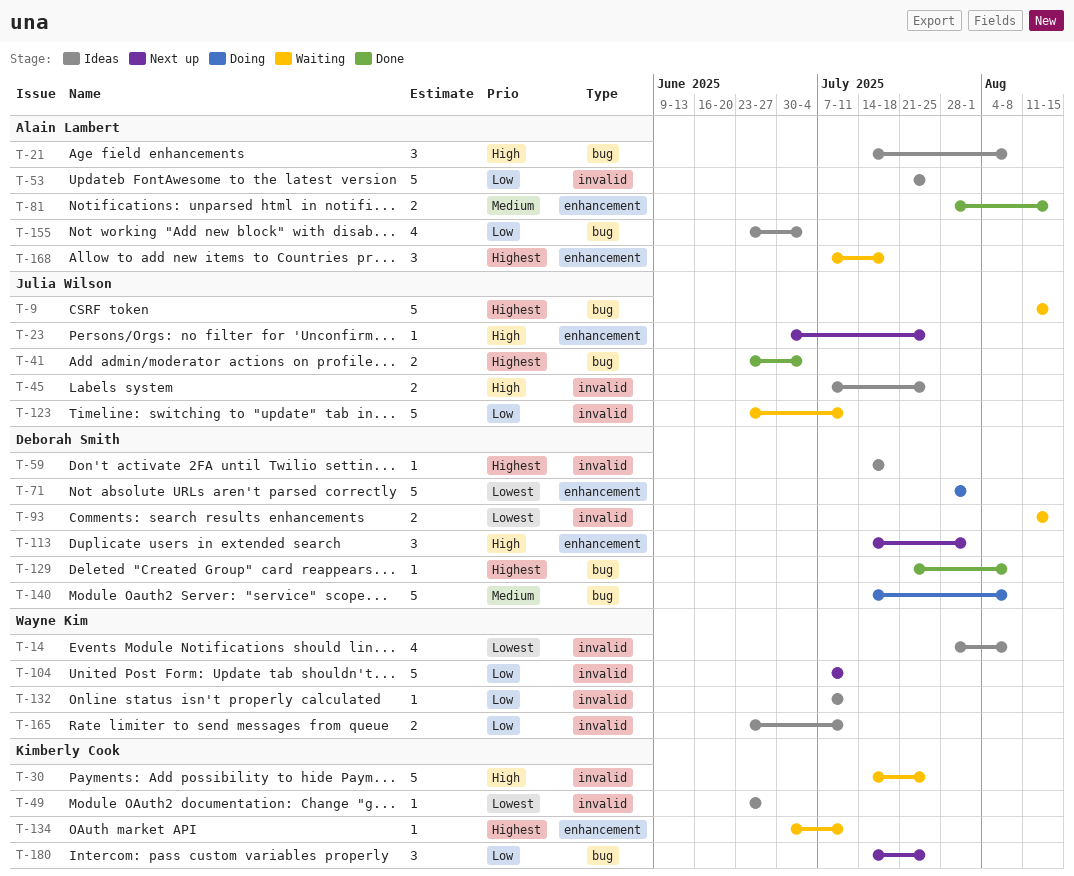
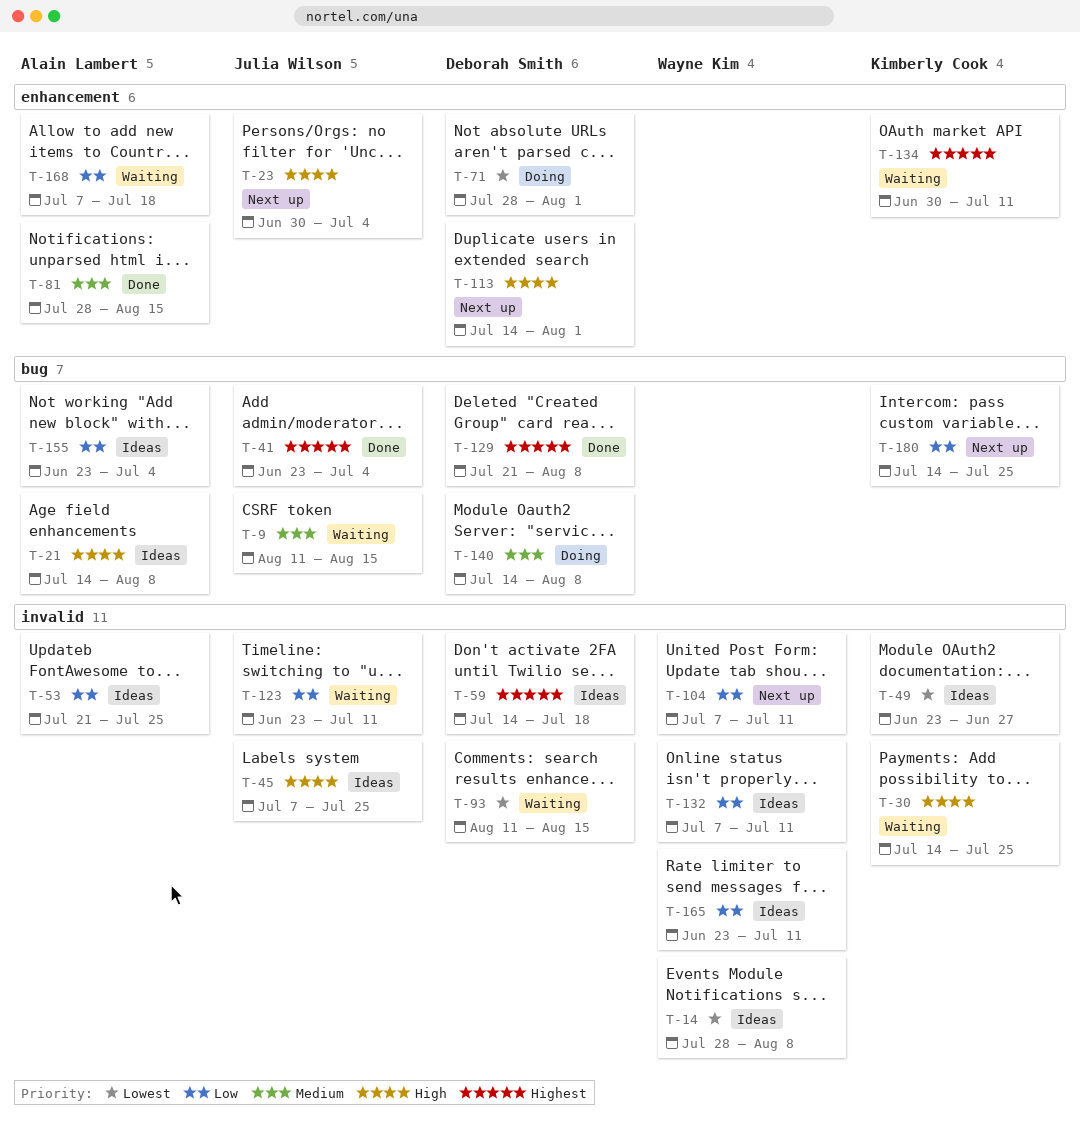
T-9, priority: Highest -> Medium
T-23, due: Jul 25 -> Jul 4
T-168, priority: Highest -> Low

